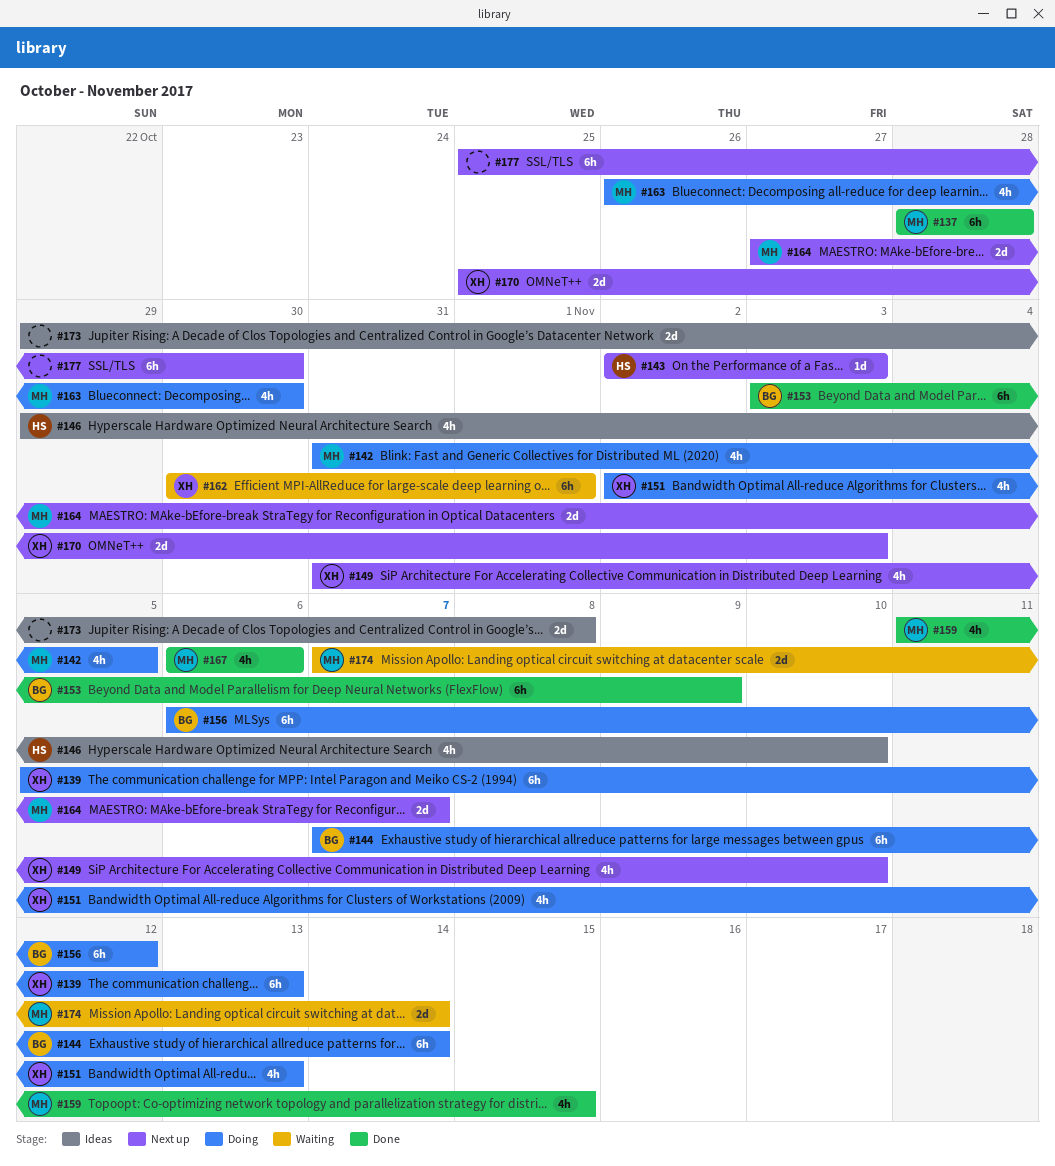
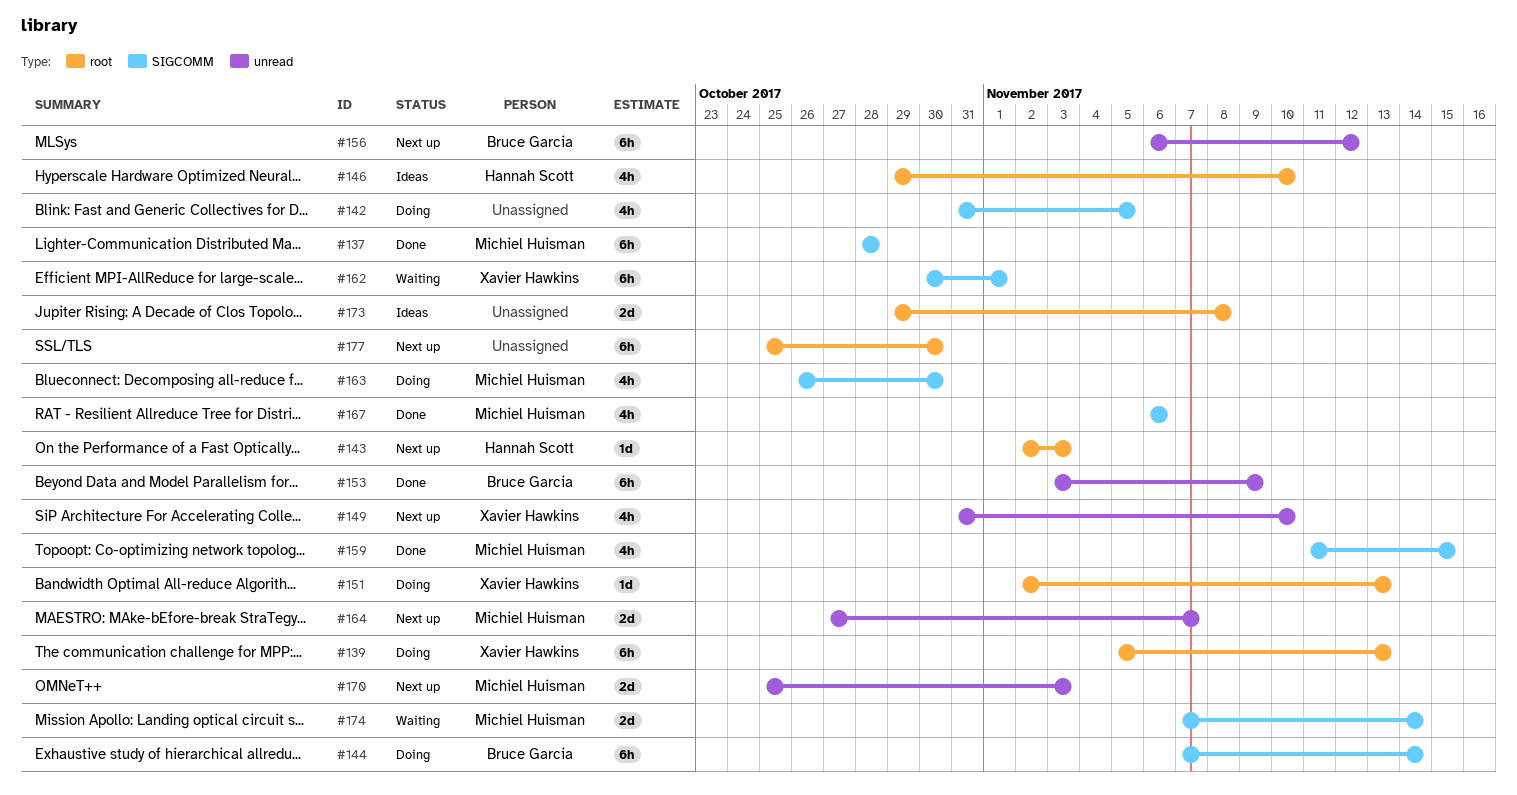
#142, owner: Michiel Huisman -> none
#151, estimate: 4h -> 1d
#156, status: Doing -> Next up
#170, owner: Xavier Hawkins -> Michiel Huisman

